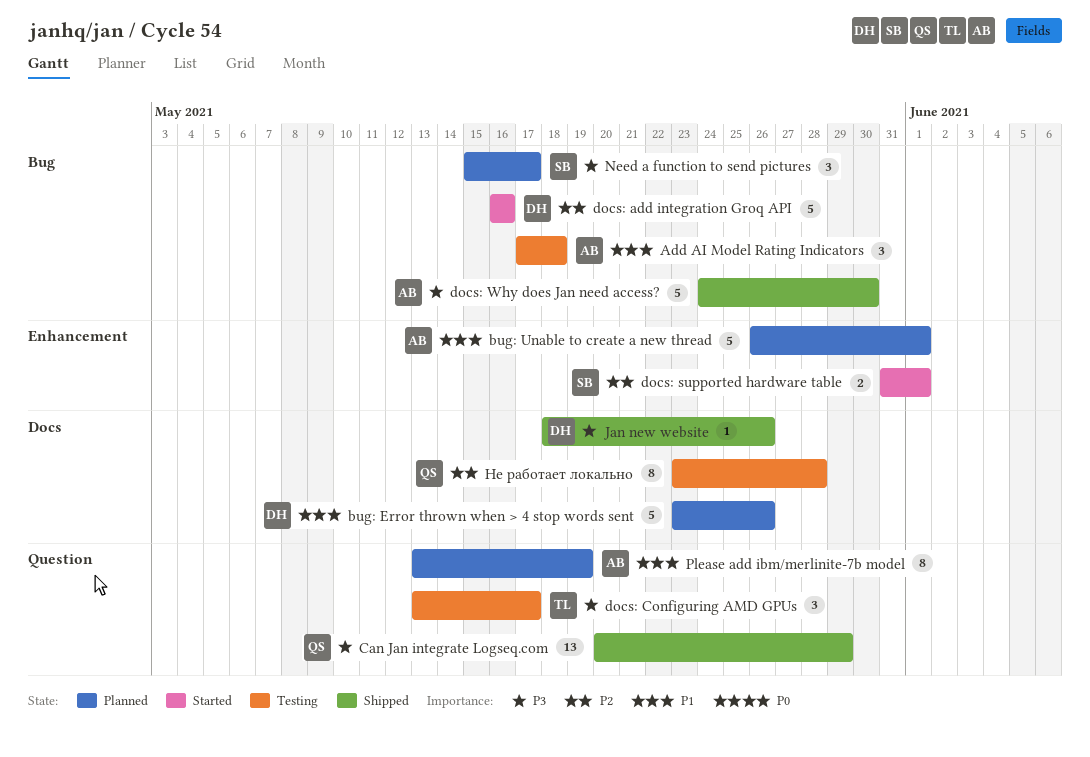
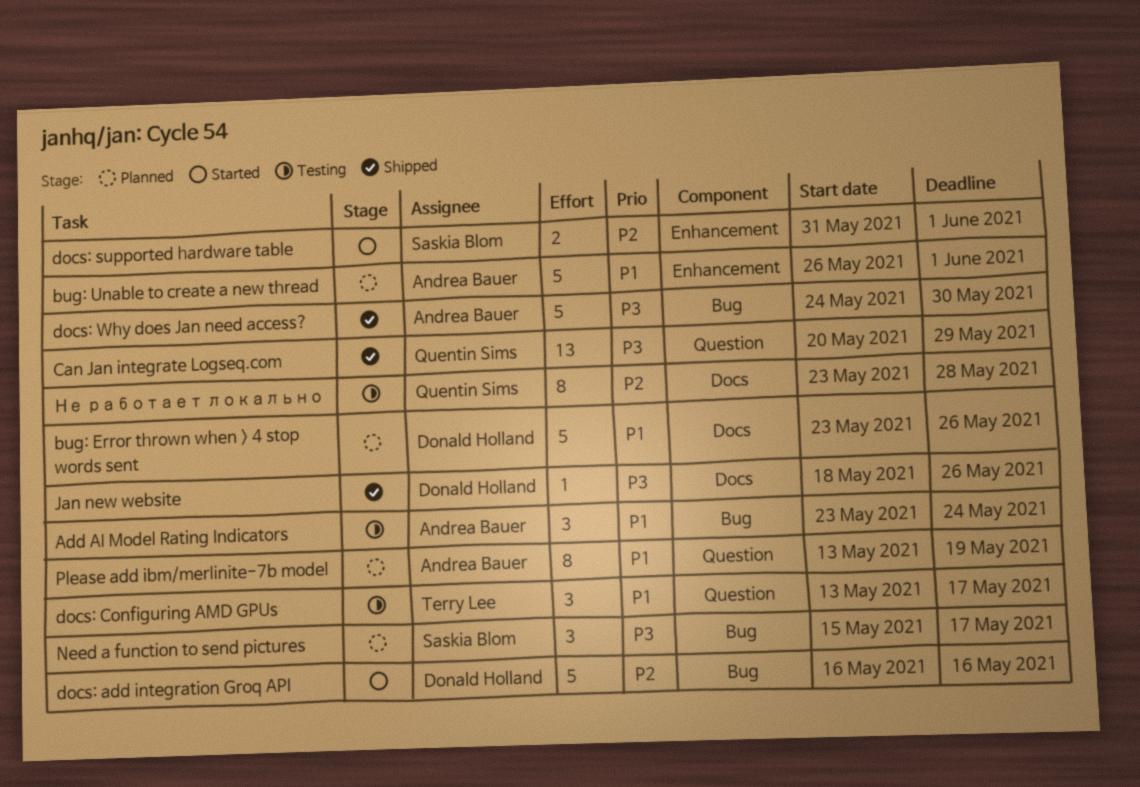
Add AI Model Rating Indicators, start: May 17 -> May 23
Add AI Model Rating Indicators, due: May 18 -> May 24
docs: Configuring AMD GPUs, priority: P3 -> P1

